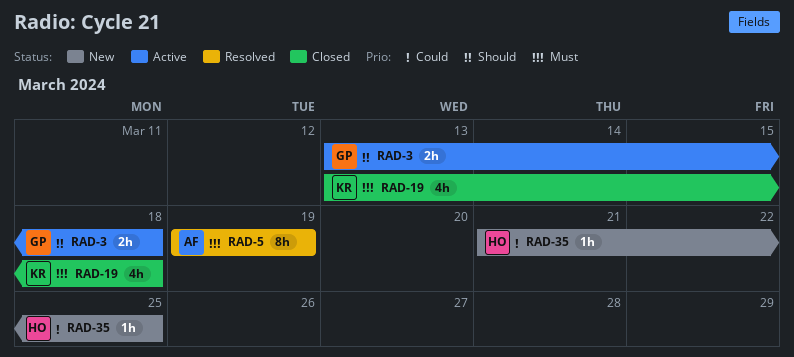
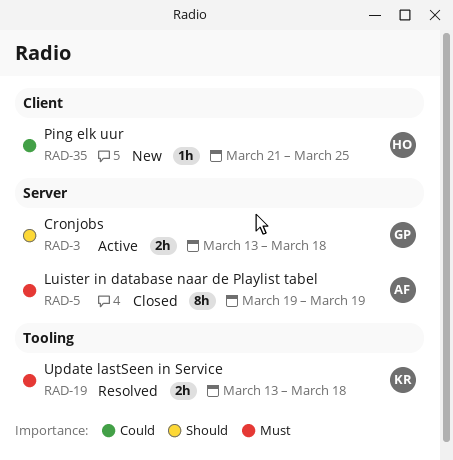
RAD-5, status: Resolved -> Closed
RAD-19, status: Closed -> Resolved
RAD-19, estimate: 4h -> 2h

